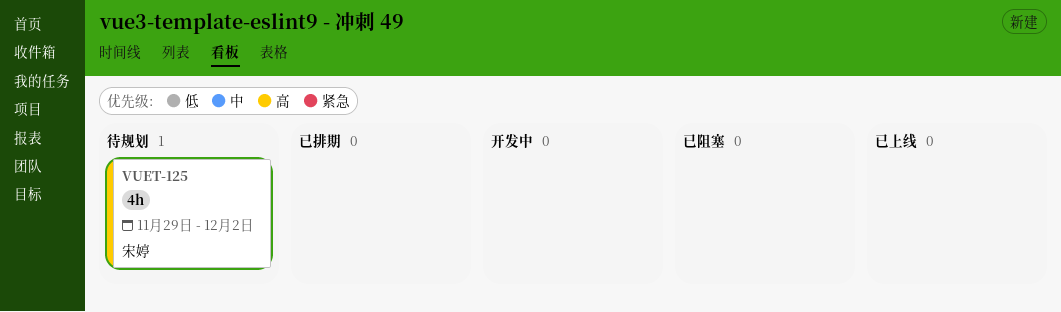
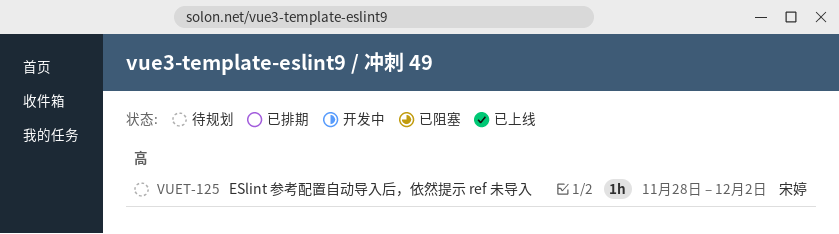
VUET-125, estimate: 4h -> 1h
VUET-125, start: Nov 29 -> Nov 28

